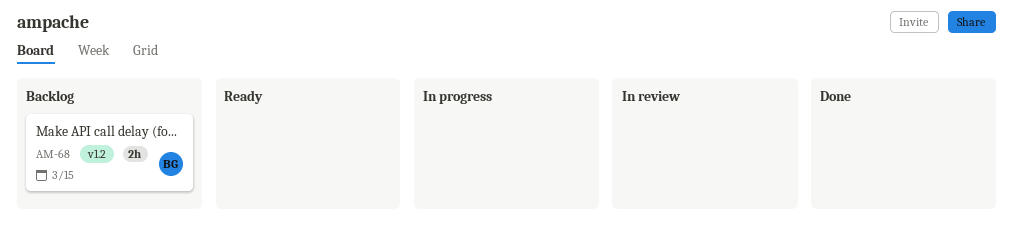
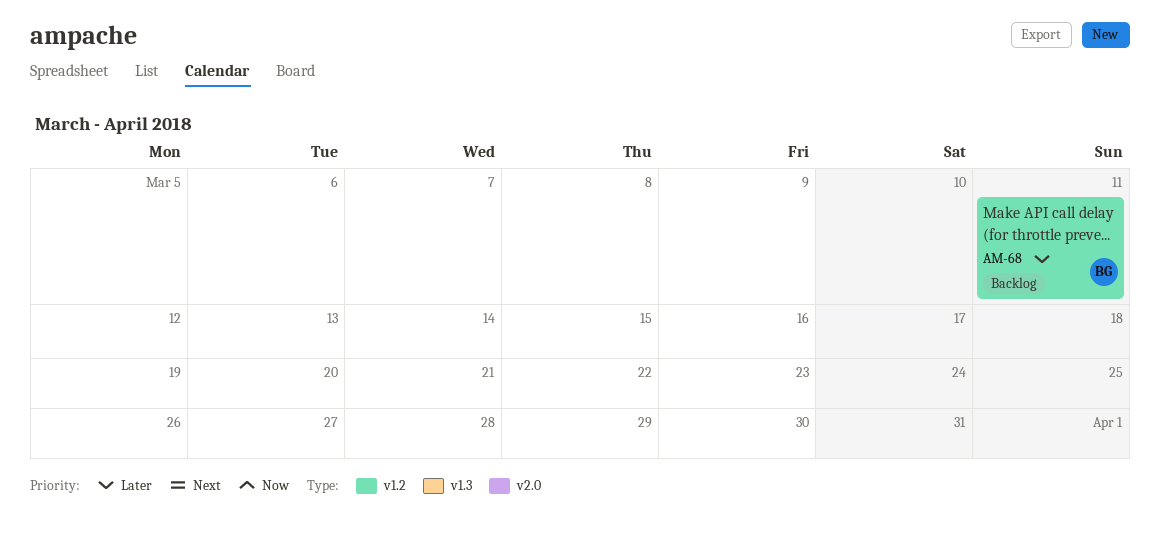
AM-68, due: Mar 15 -> Mar 11

